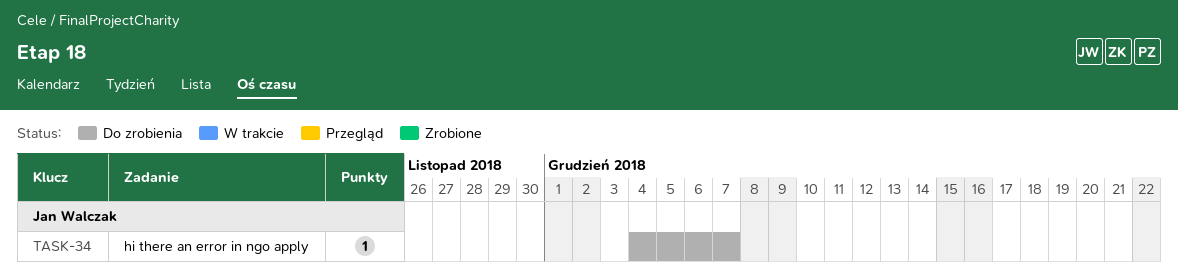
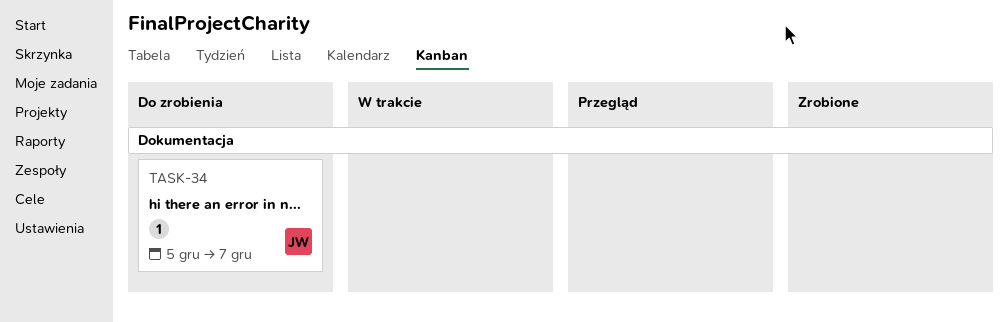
TASK-34, start: Dec 4 -> Dec 5

